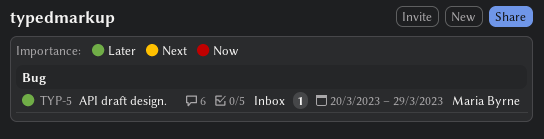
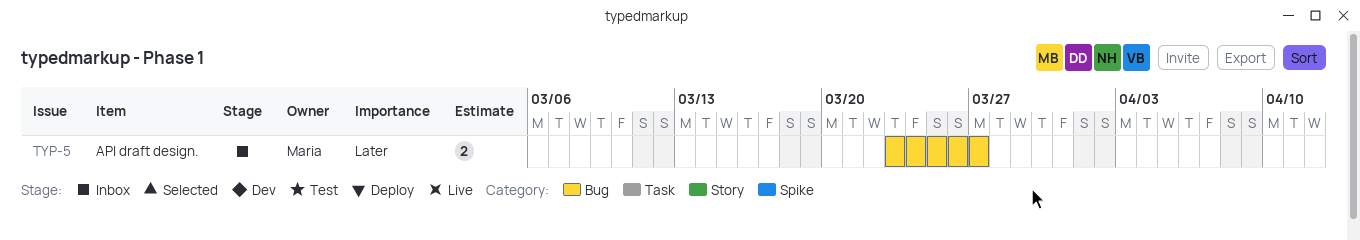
TYP-5, estimate: 1 -> 2
TYP-5, start: Mar 20 -> Mar 23
TYP-5, due: Mar 29 -> Mar 27

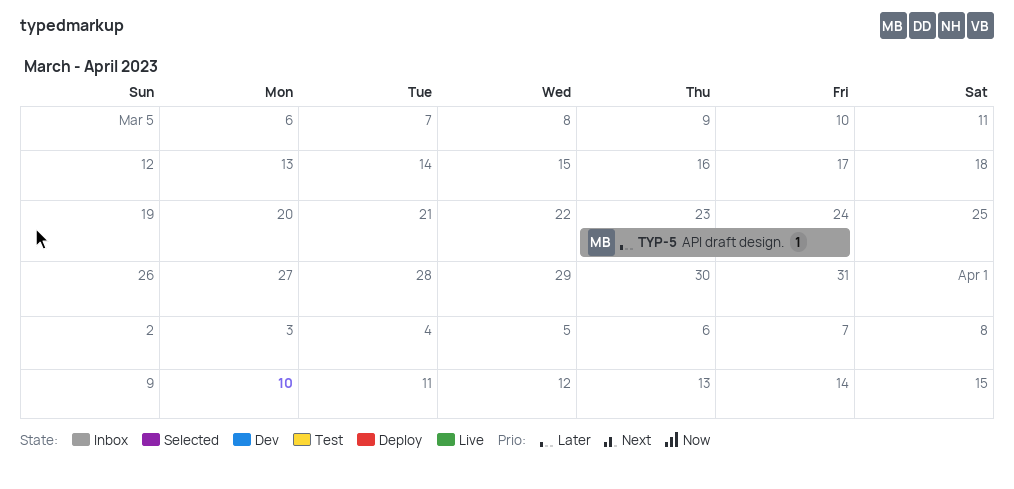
TYP-5, estimate: 2 -> 1
TYP-5, due: Mar 27 -> Mar 24

